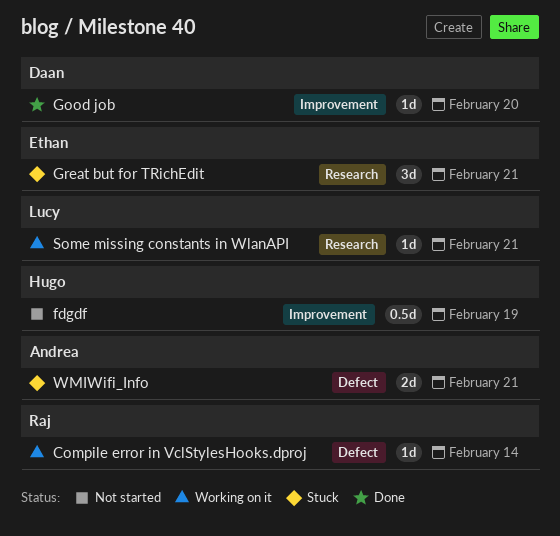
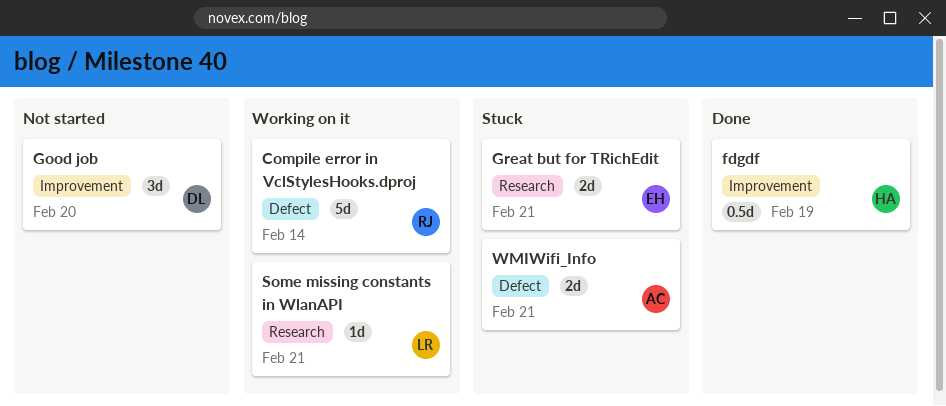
Compile error in VclStylesHooks.dproj, estimate: 1d -> 5d
fdgdf, status: Not started -> Done
Good job, status: Done -> Not started
Good job, estimate: 1d -> 3d
Great but for TRichEdit, estimate: 3d -> 2d

